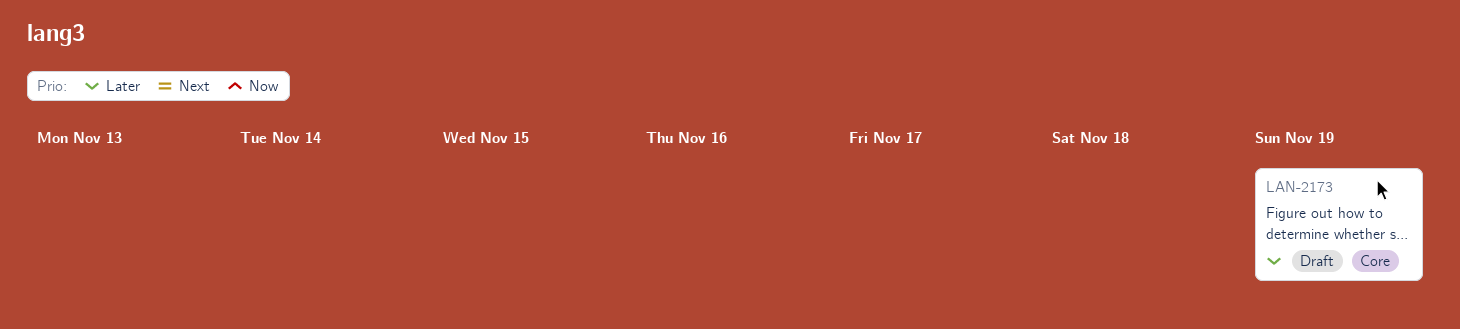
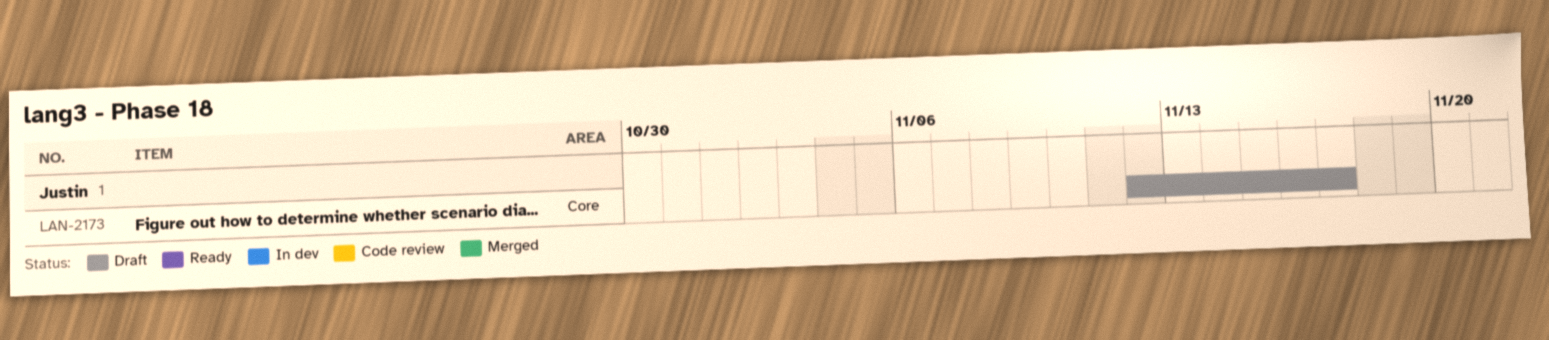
LAN-2173, due: Nov 19 -> Nov 17

